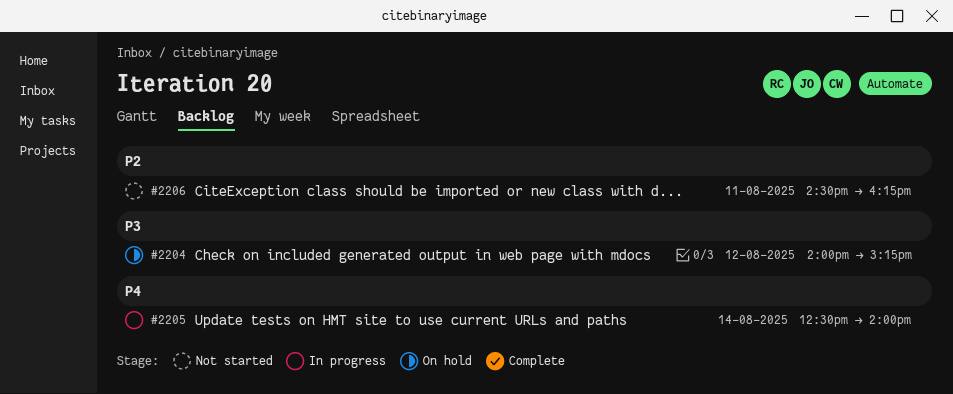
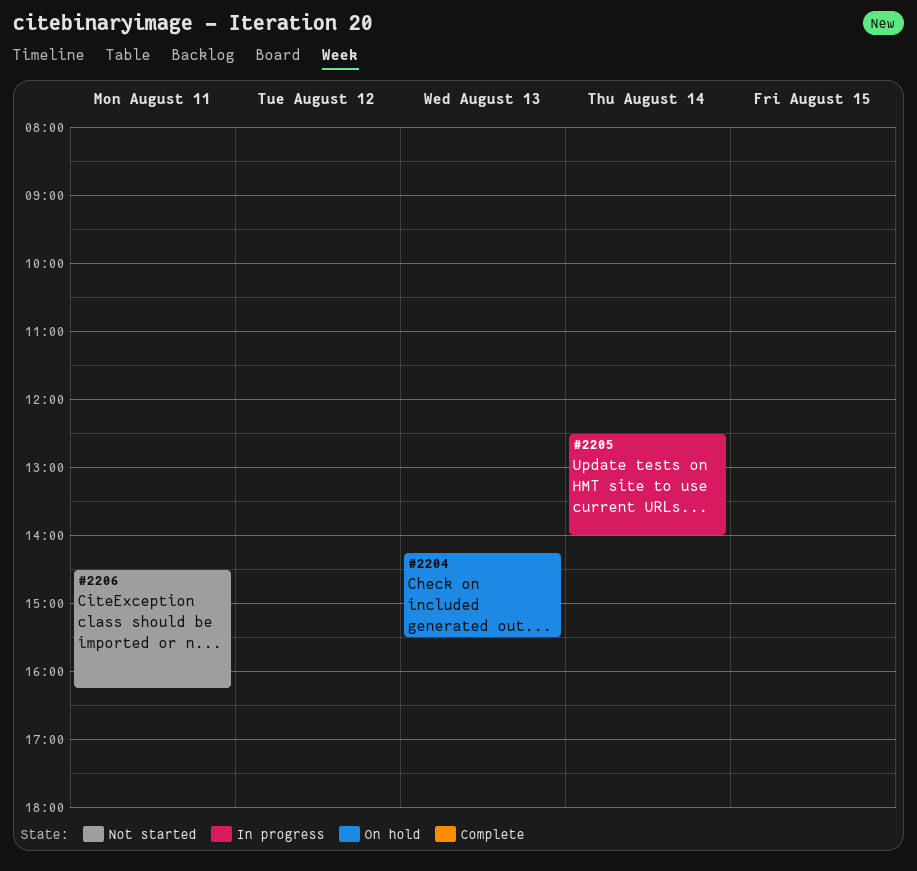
#2204, day: Aug 12 -> Aug 13
#2204, begins: 14:00 -> 14:15
#2204, ends: 15:15 -> 15:30

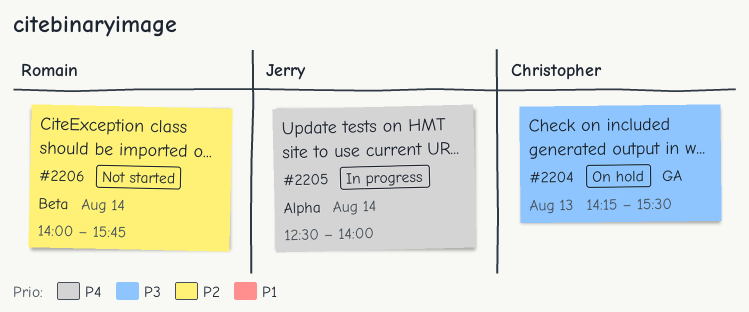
#2206, day: Aug 11 -> Aug 14
#2206, begins: 14:30 -> 14:00
#2206, ends: 16:15 -> 15:45

